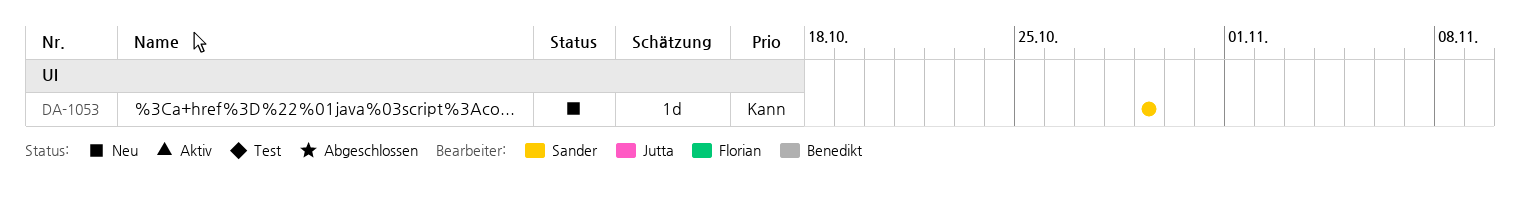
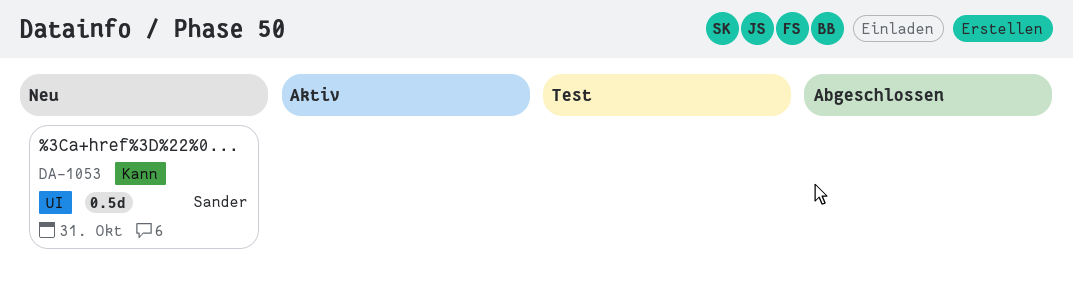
DA-1053, estimate: 1d -> 0.5d
DA-1053, due: Oct 29 -> Oct 31

